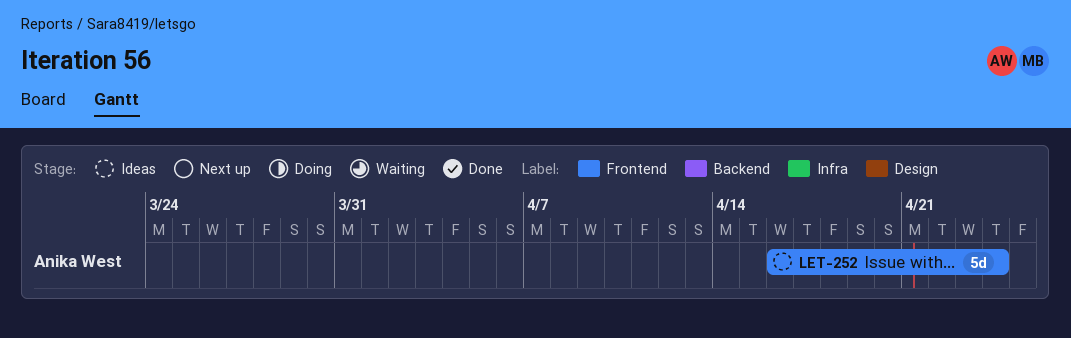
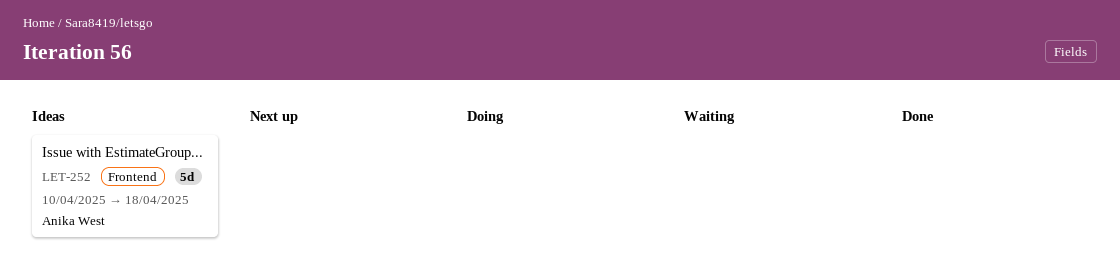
LET-252, start: Apr 16 -> Apr 10
LET-252, due: Apr 24 -> Apr 18

